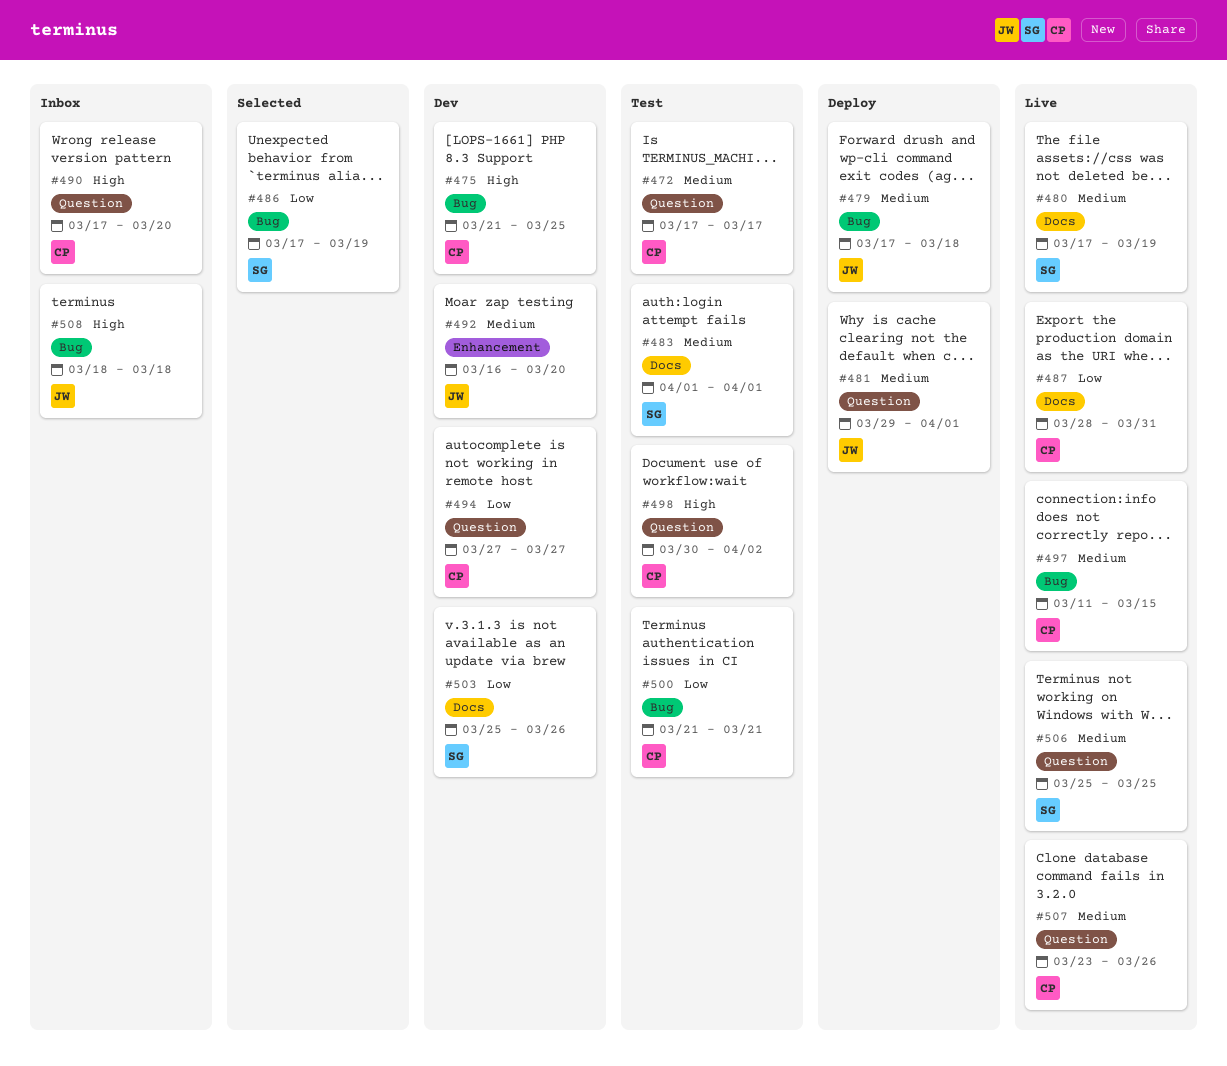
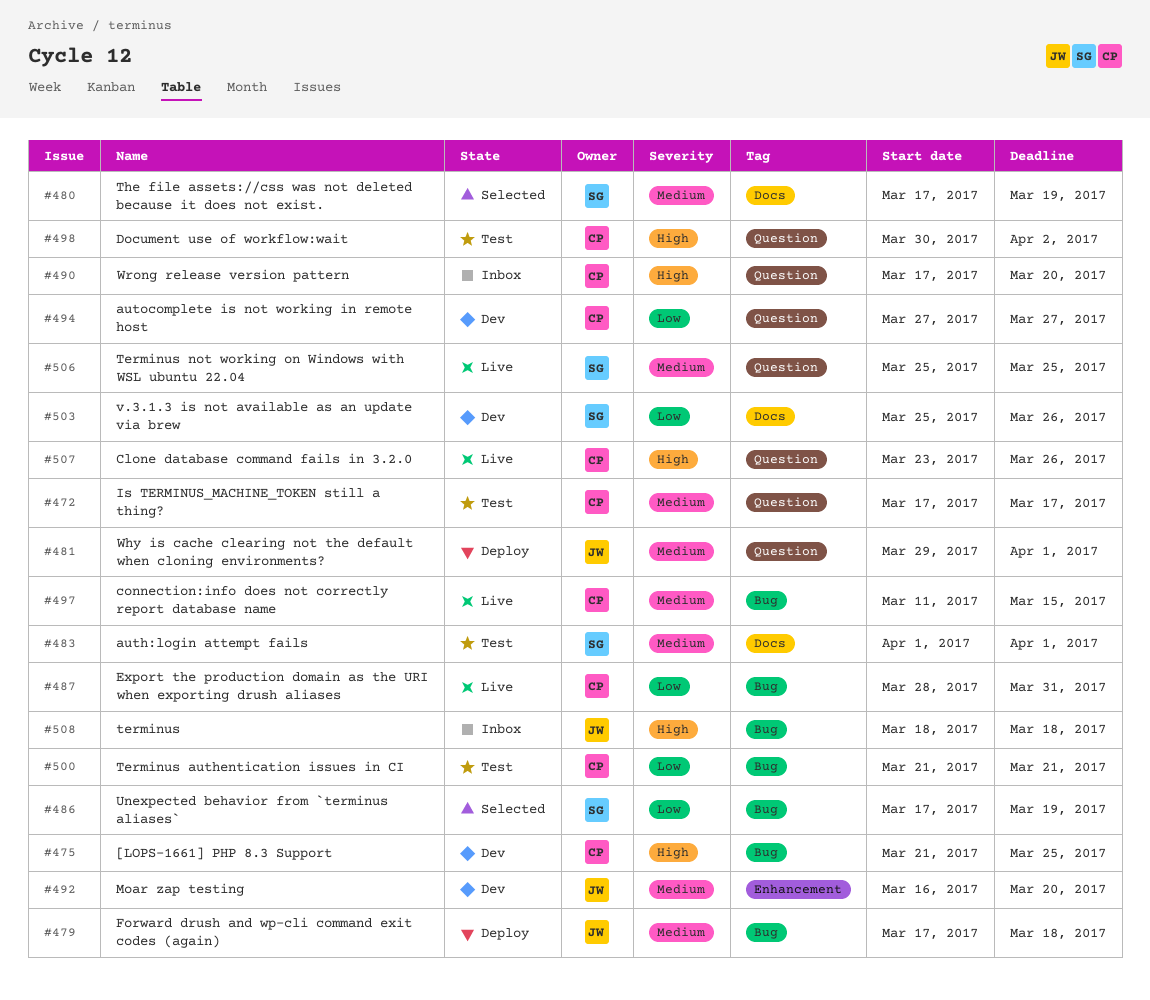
#480, status: Live -> Selected
#487, label: Docs -> Bug
#507, priority: Medium -> High

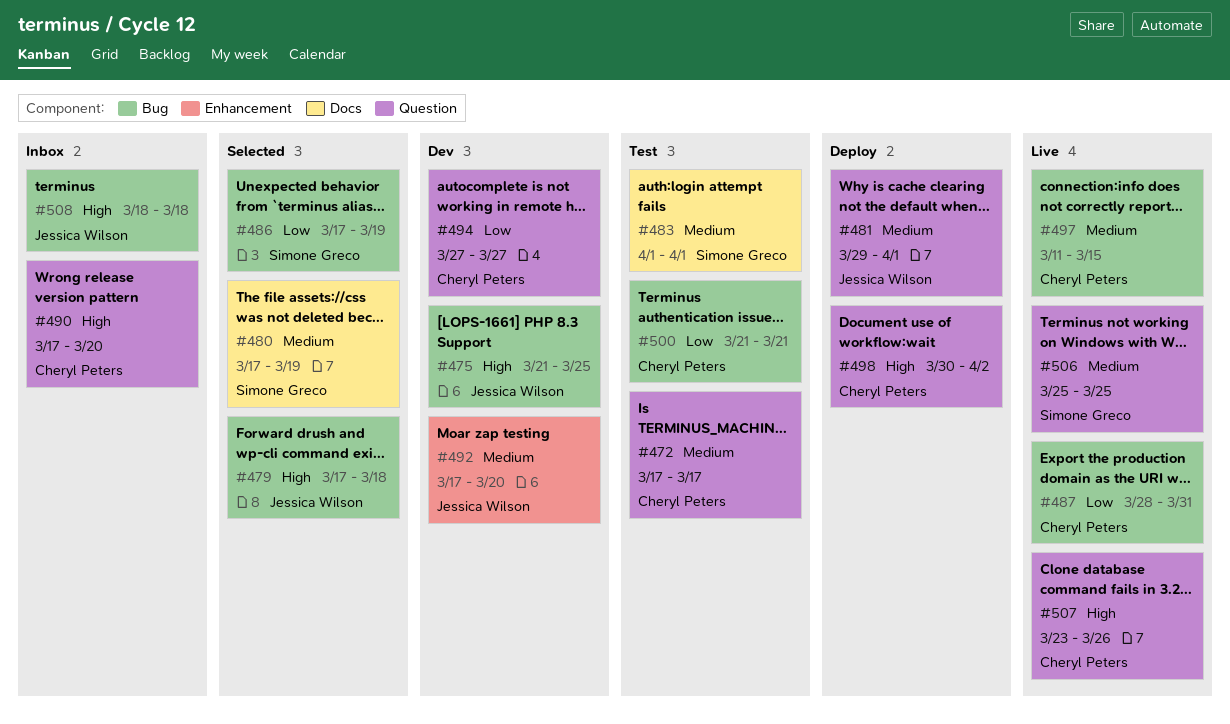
#475, owner: Cheryl Peters -> Jessica Wilson
#479, status: Deploy -> Selected
#479, priority: Medium -> High
#492, start: Mar 16 -> Mar 17
#498, status: Test -> Deploy
#503: present -> none

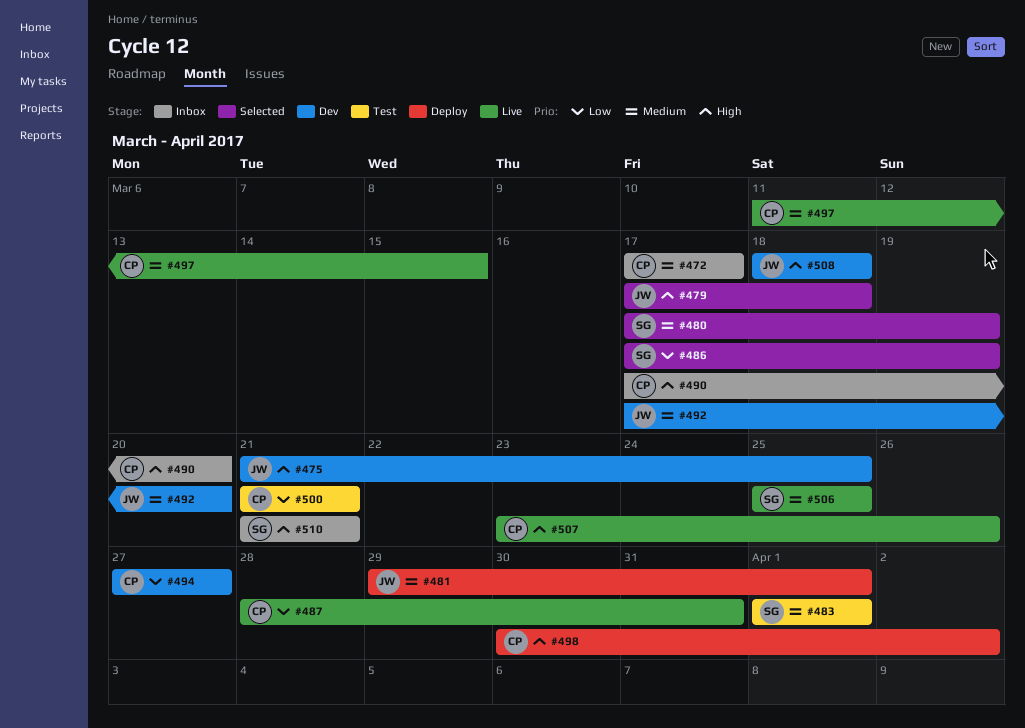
#472, status: Test -> Inbox
#508, status: Inbox -> Dev
#510: none -> present

